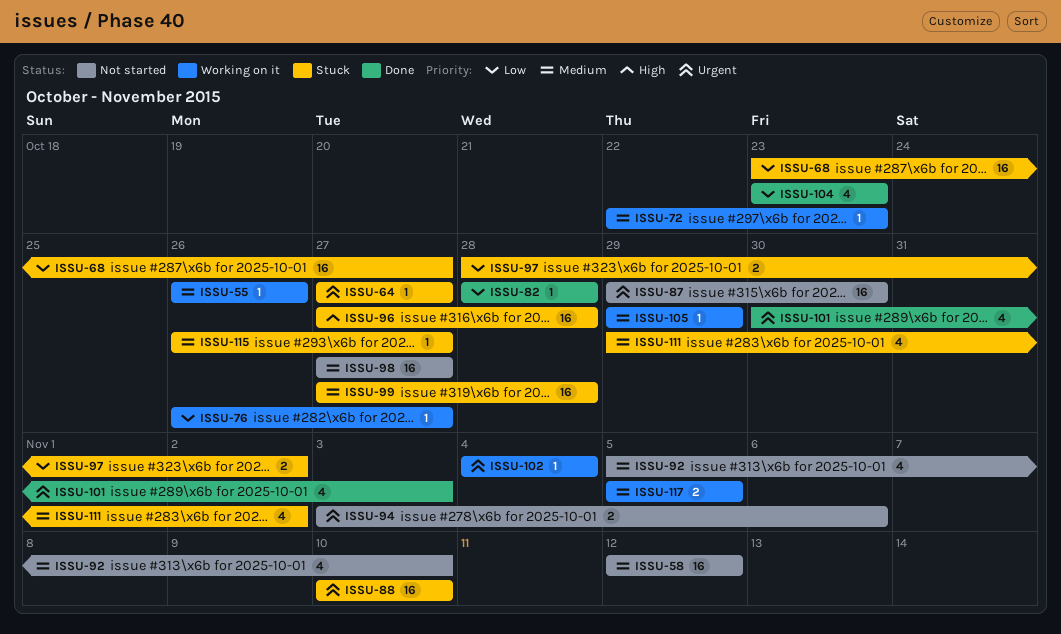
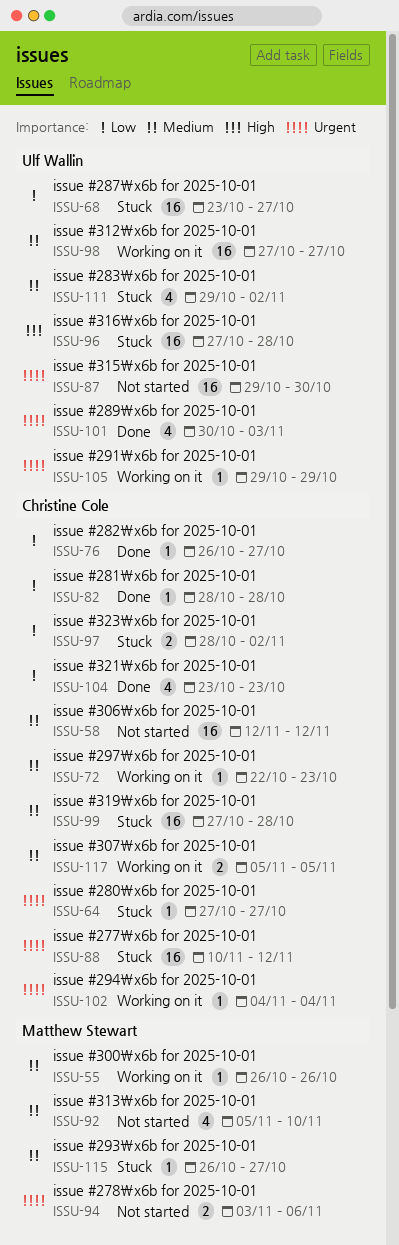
ISSU-76, status: Working on it -> Done
ISSU-88, due: Nov 10 -> Nov 12
ISSU-98, status: Not started -> Working on it
ISSU-105, priority: Medium -> Urgent

